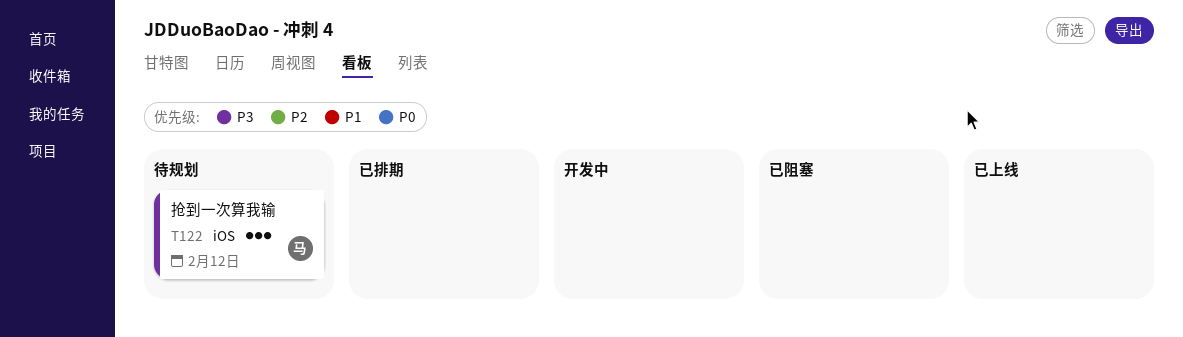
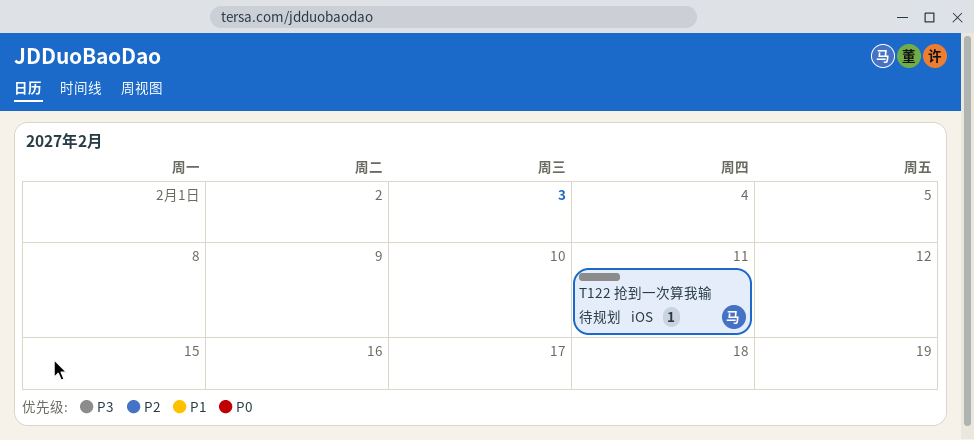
T122, estimate: 3 -> 1
T122, due: Feb 12 -> Feb 11

